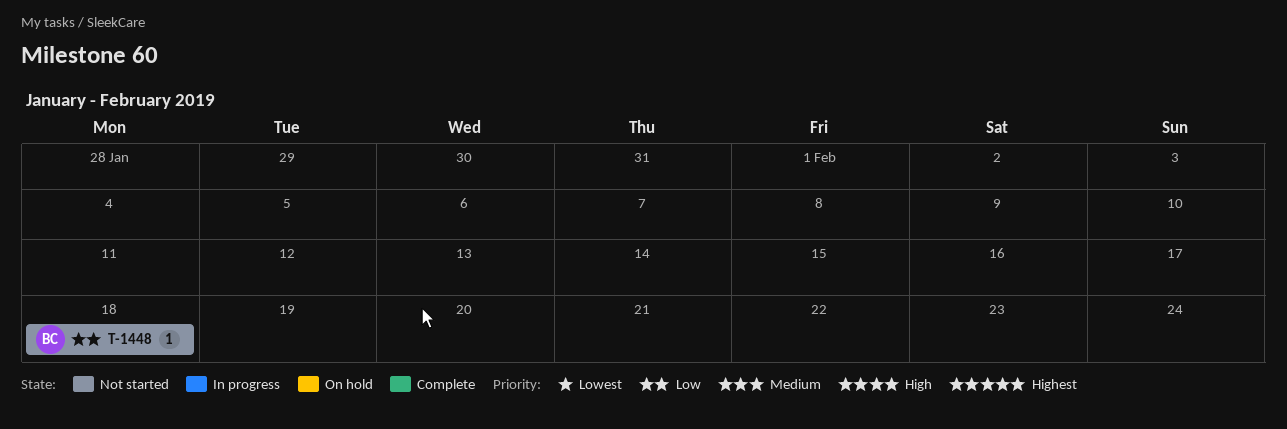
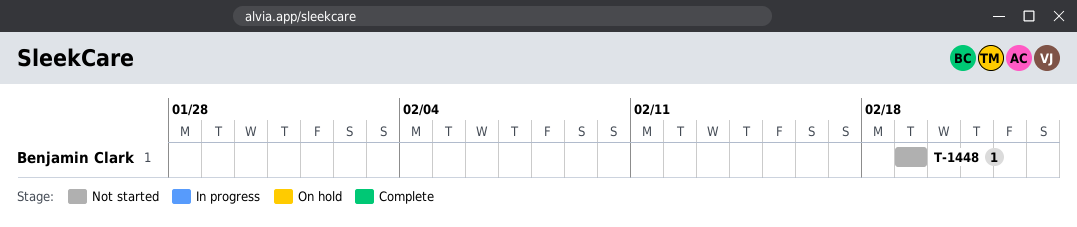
T-1448, start: Feb 18 -> Feb 19
T-1448, due: Feb 18 -> Feb 19

